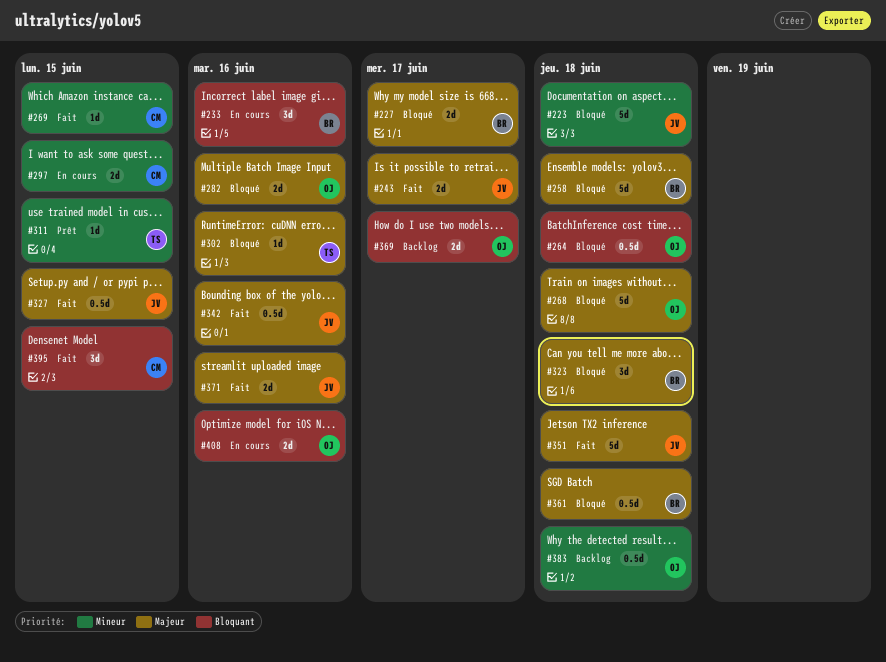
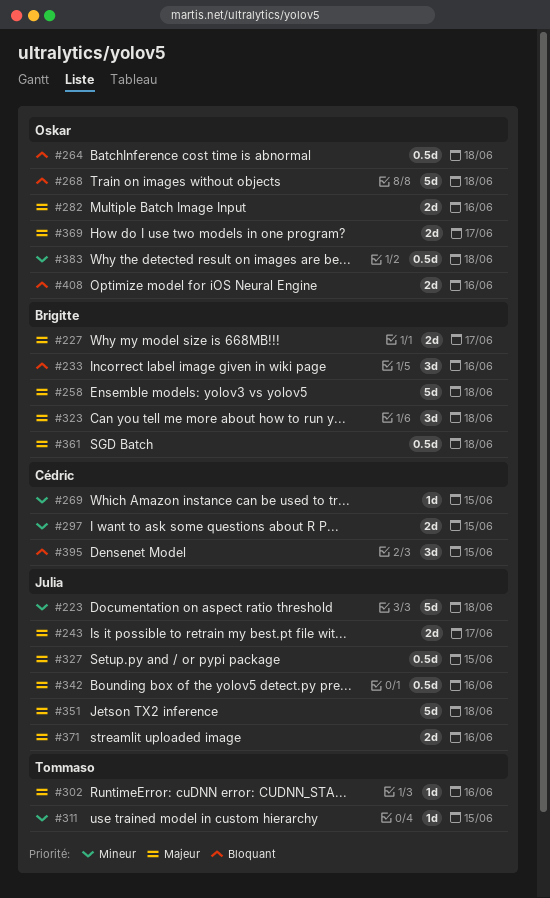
#268, priority: Majeur -> Bloquant
#369, priority: Bloquant -> Majeur

